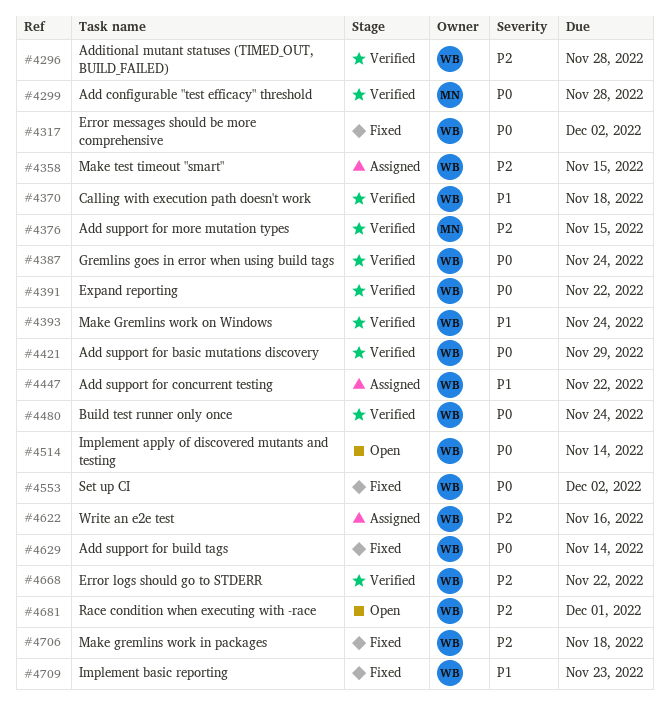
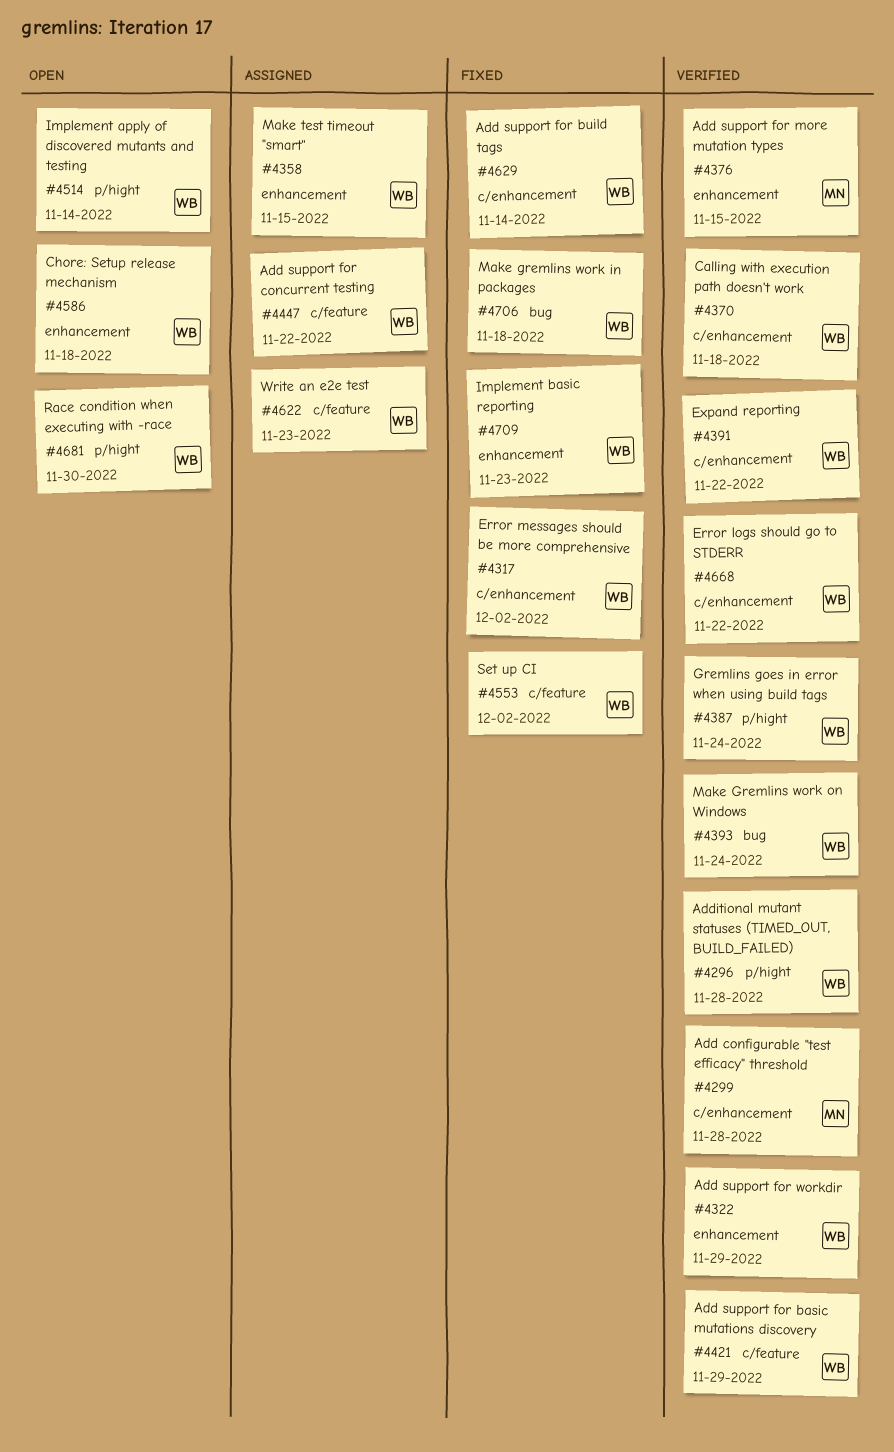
#4322: none -> present
#4480: present -> none
#4586: none -> present
#4622, due: Nov 16 -> Nov 23
#4681, due: Dec 1 -> Nov 30

